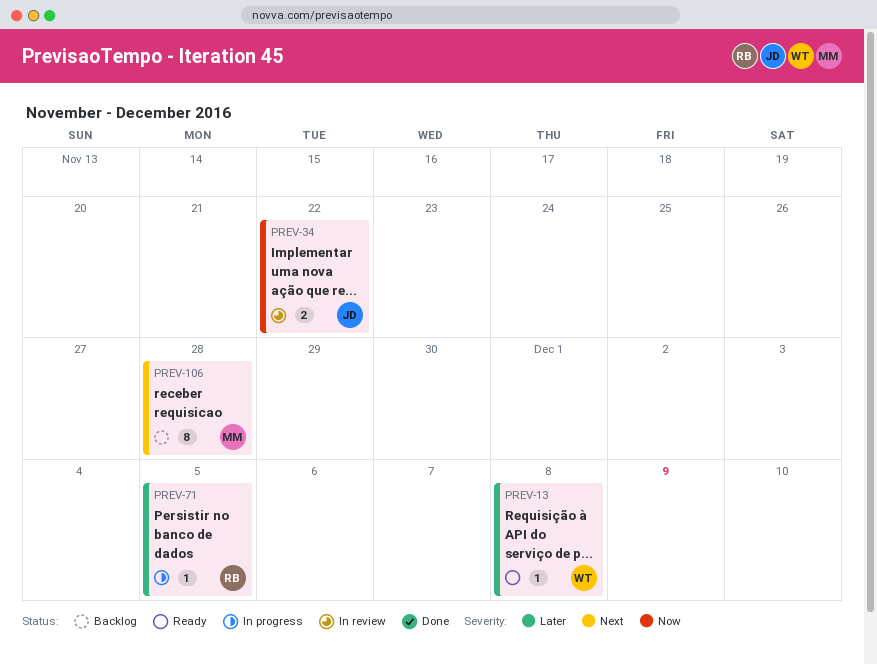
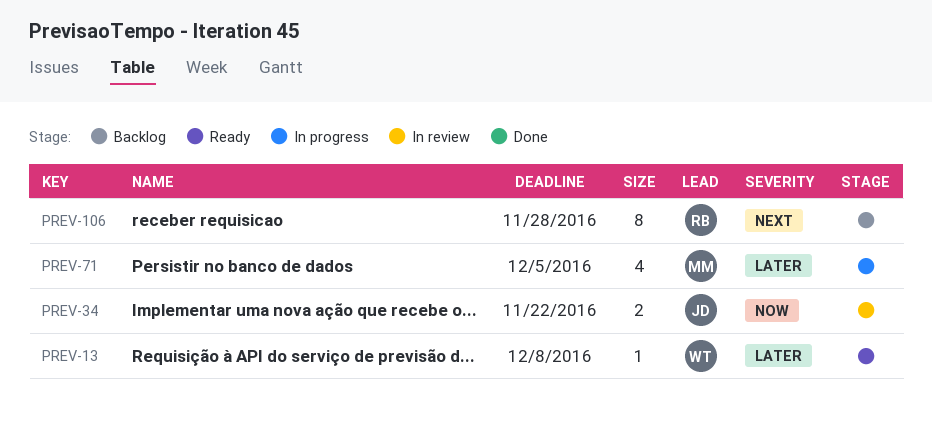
PREV-71, owner: RB -> MM
PREV-71, estimate: 1 -> 4
PREV-106, owner: MM -> RB

